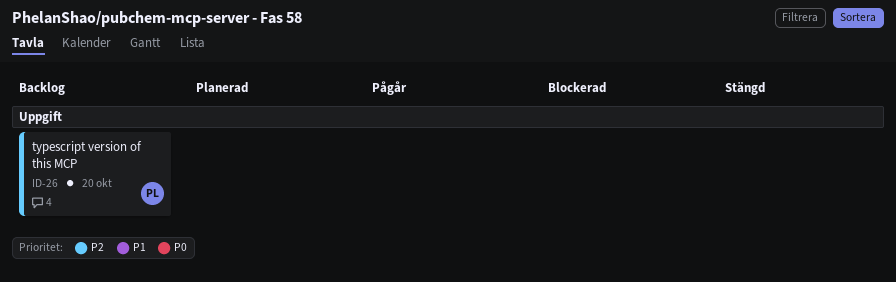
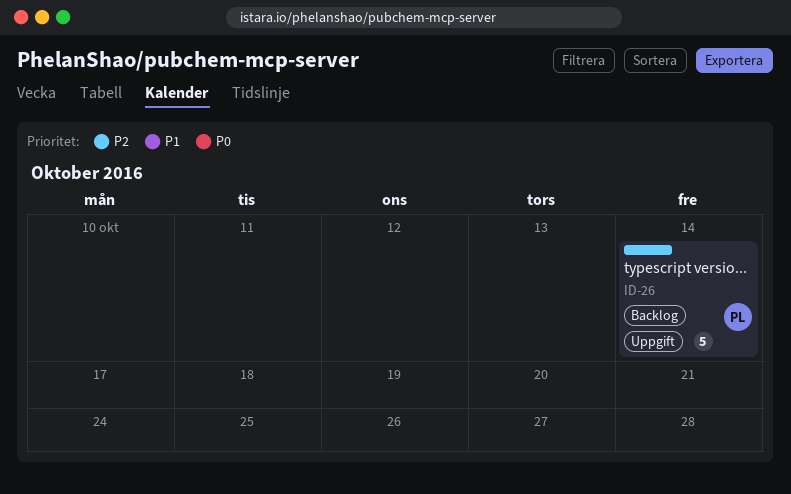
ID-26, estimate: 1 -> 5
ID-26, due: Oct 20 -> Oct 14

